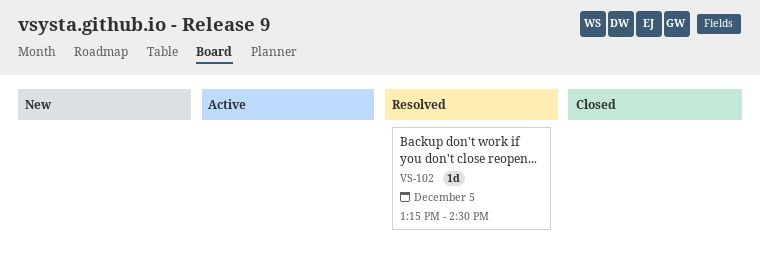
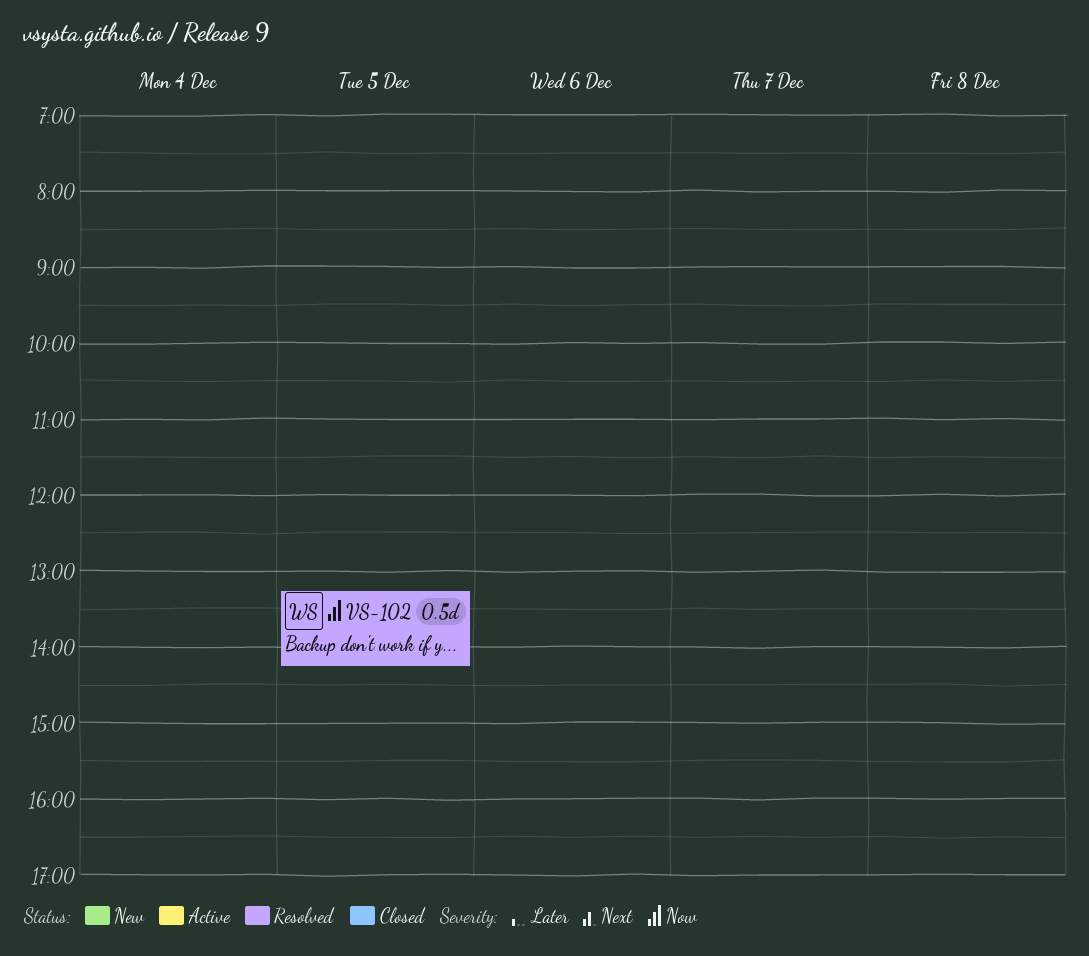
VS-102, estimate: 1d -> 0.5d
VS-102, ends: 14:30 -> 14:15

